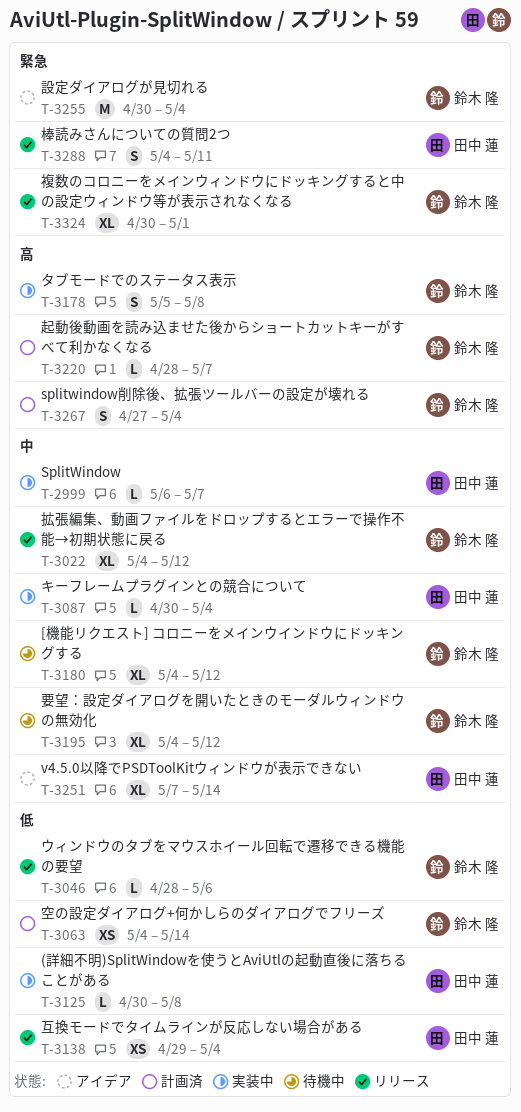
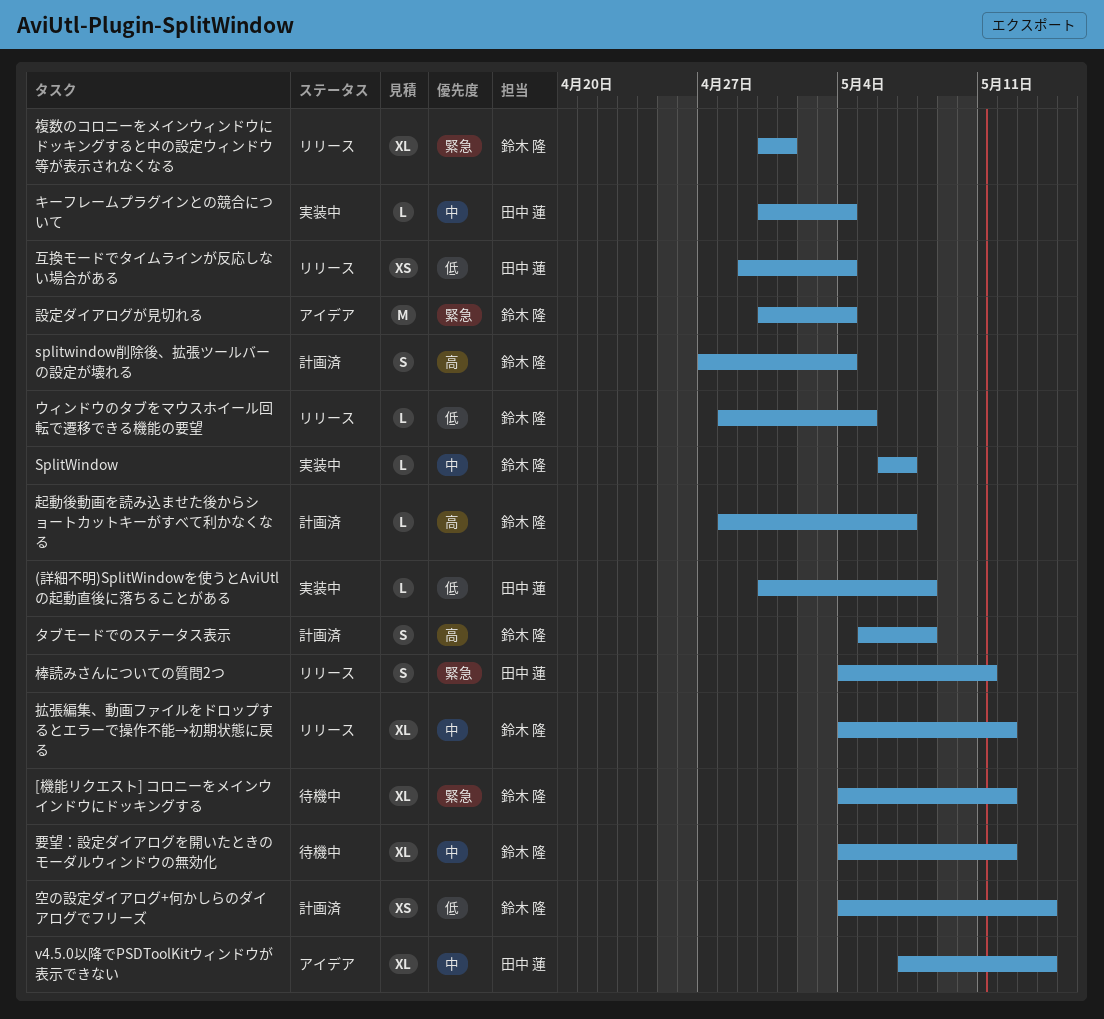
[機能リクエスト] コロニーをメインウインドウにドッキングする, priority: 中 -> 緊急
SplitWindow, owner: 田中 蓮 -> 鈴木 隆
ウィンドウのタブをマウスホイール回転で遷移できる機能の要望, due: May 6 -> May 5
タブモードでのステータス表示, status: 実装中 -> 計画済

